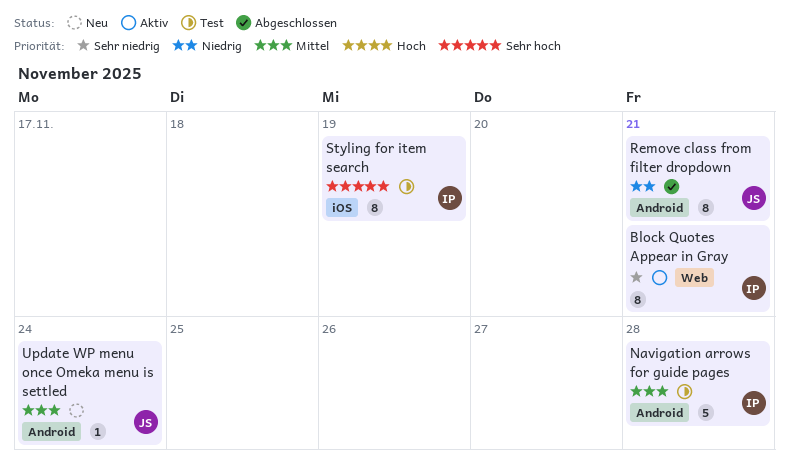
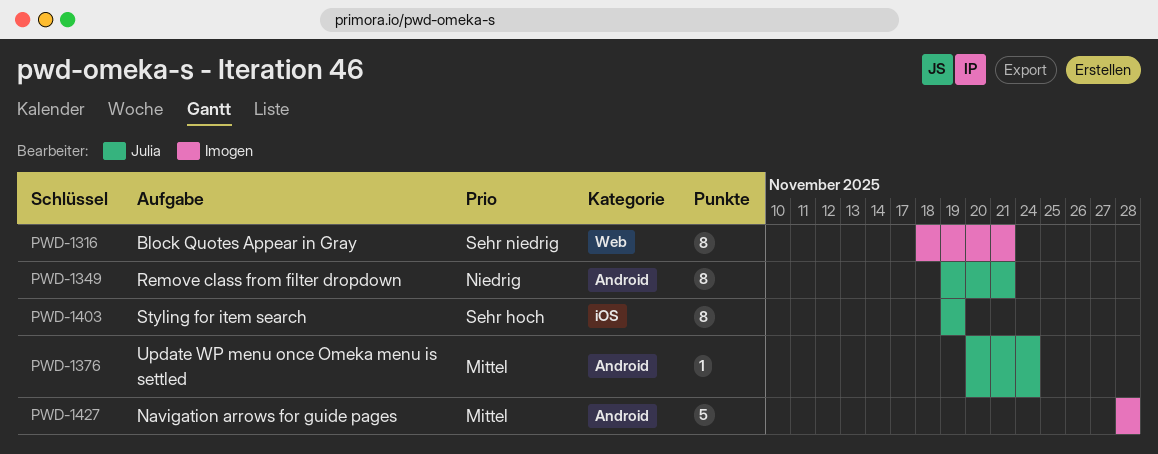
Styling for item search, owner: Imogen -> Julia

